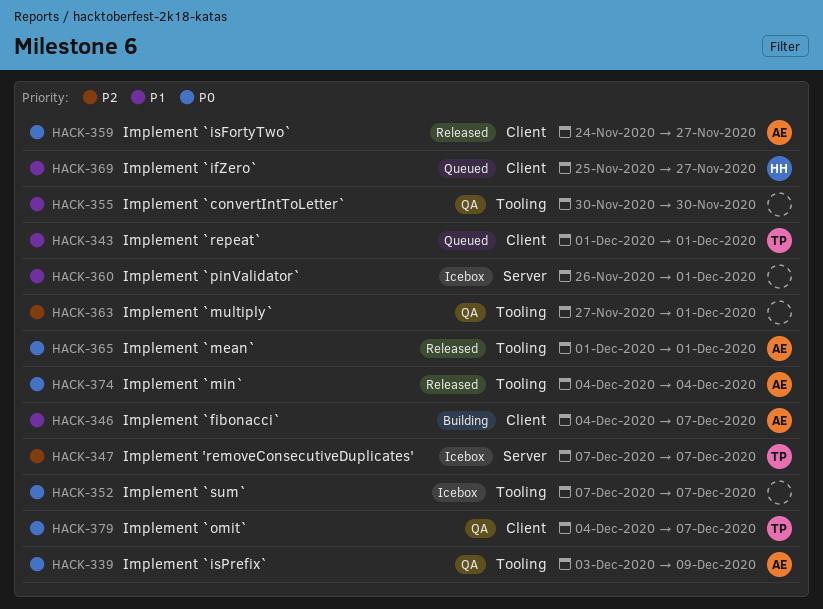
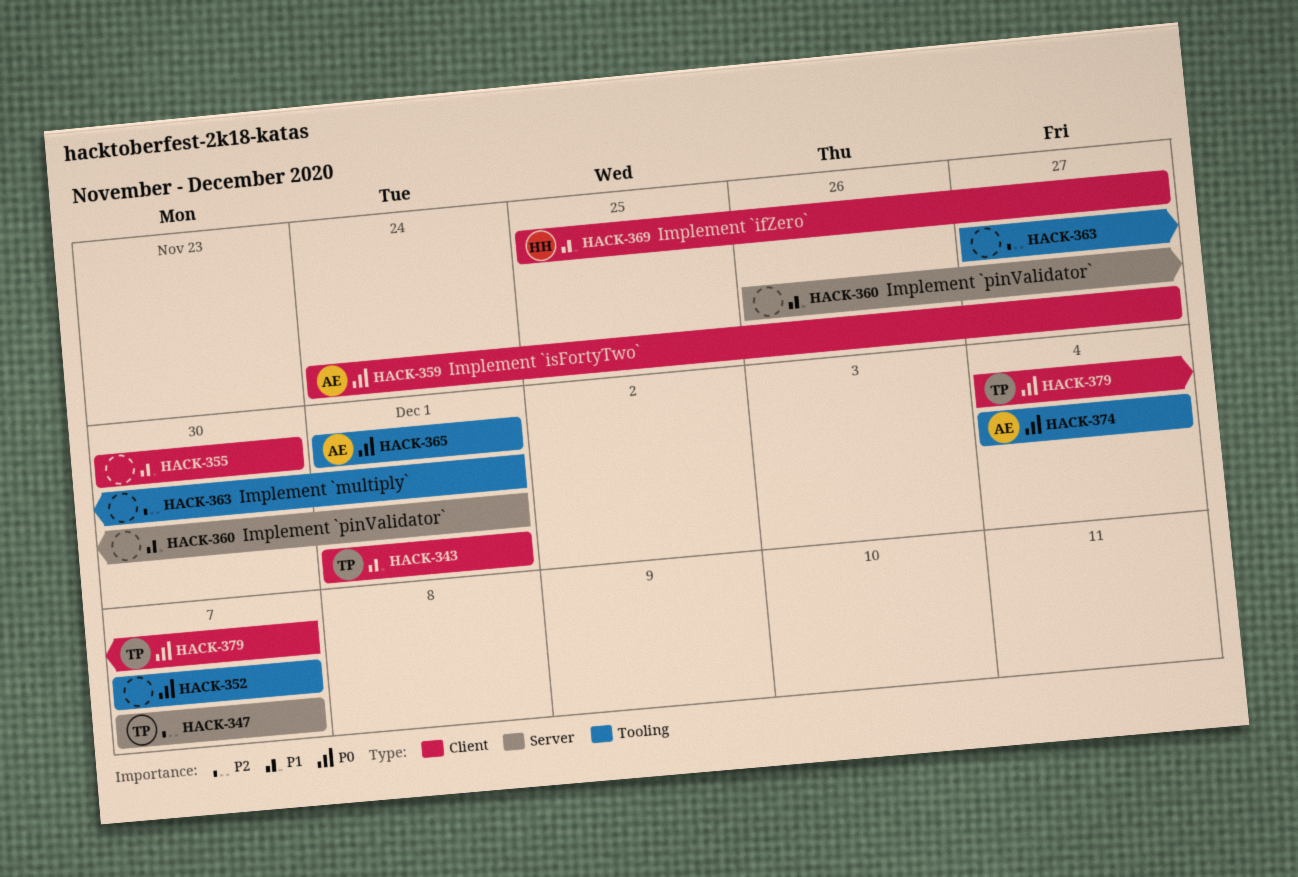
HACK-339: present -> none
HACK-346: present -> none
HACK-355, label: Tooling -> Client

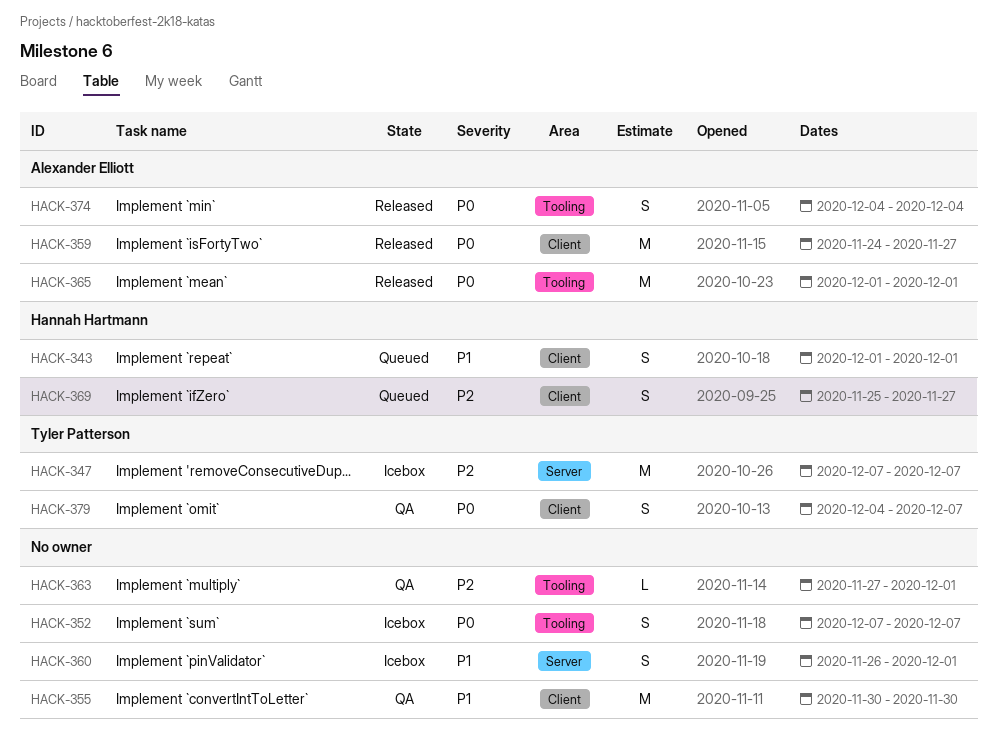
HACK-343, owner: Tyler Patterson -> Hannah Hartmann
HACK-369, priority: P1 -> P2

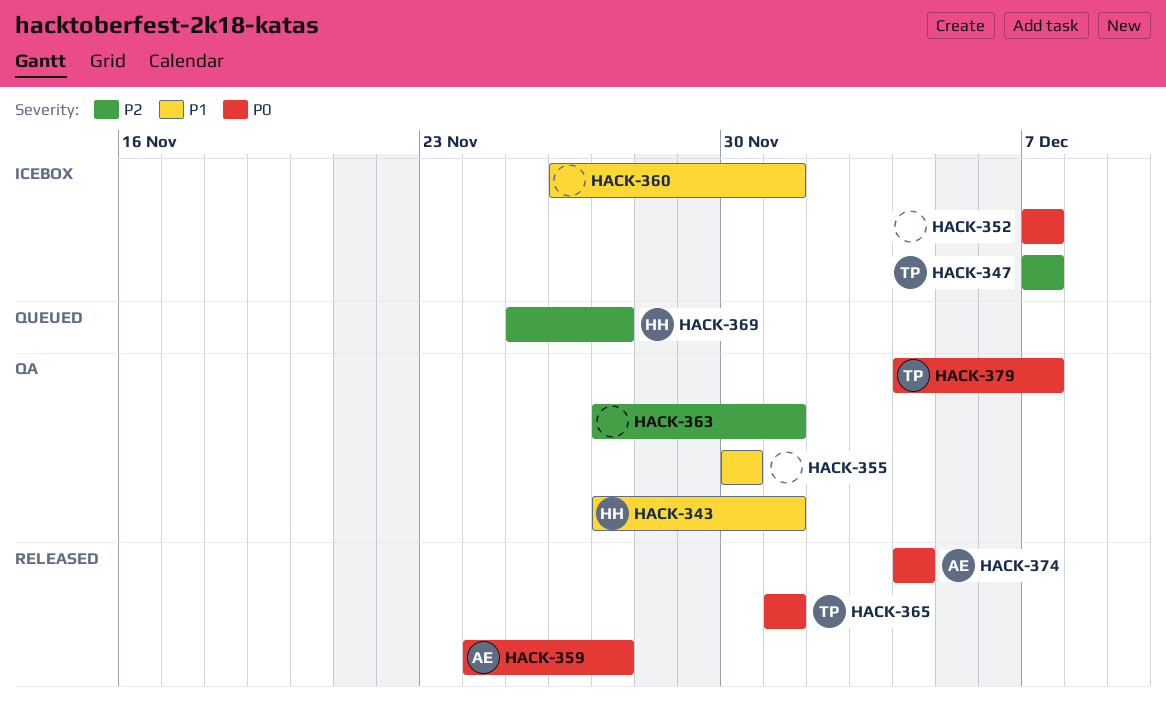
HACK-343, status: Queued -> QA
HACK-343, start: Dec 1 -> Nov 27
HACK-365, owner: Alexander Elliott -> Tyler Patterson

